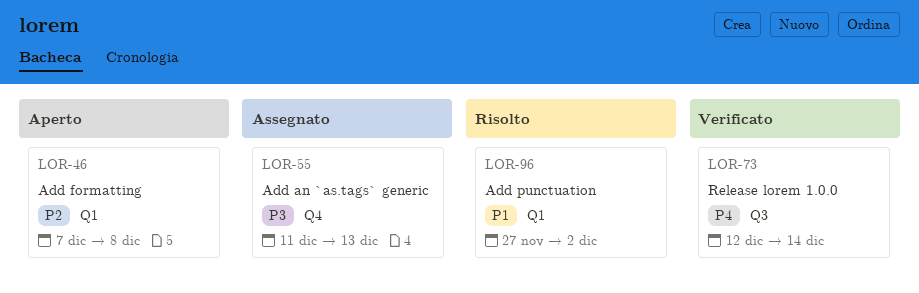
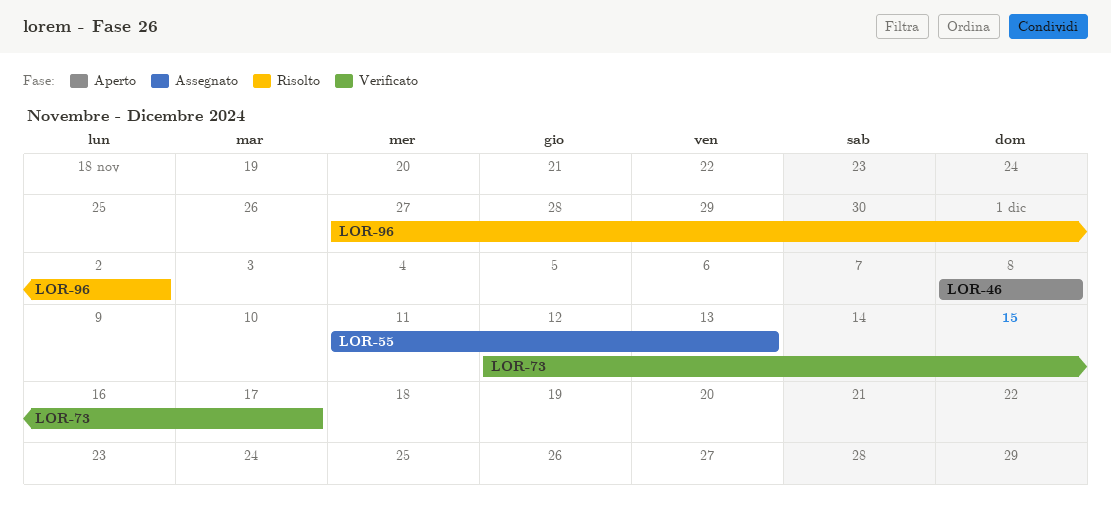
LOR-46, start: Dec 7 -> Dec 8
LOR-73, due: Dec 14 -> Dec 17

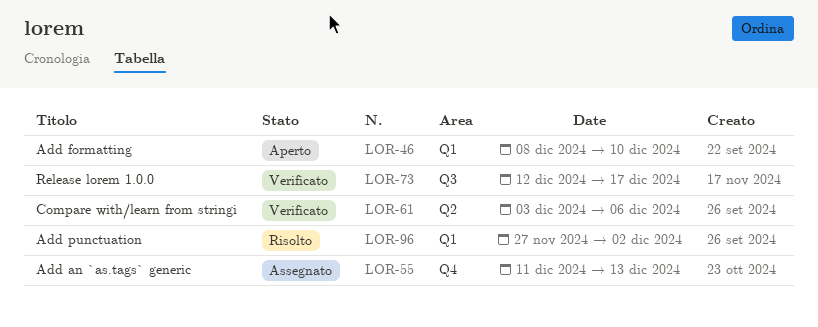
LOR-46, due: Dec 8 -> Dec 10
LOR-61: none -> present

